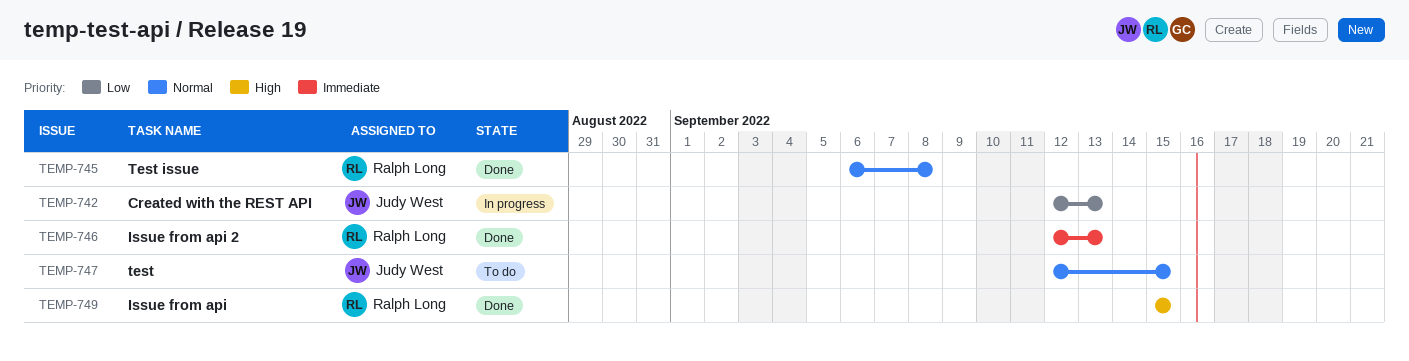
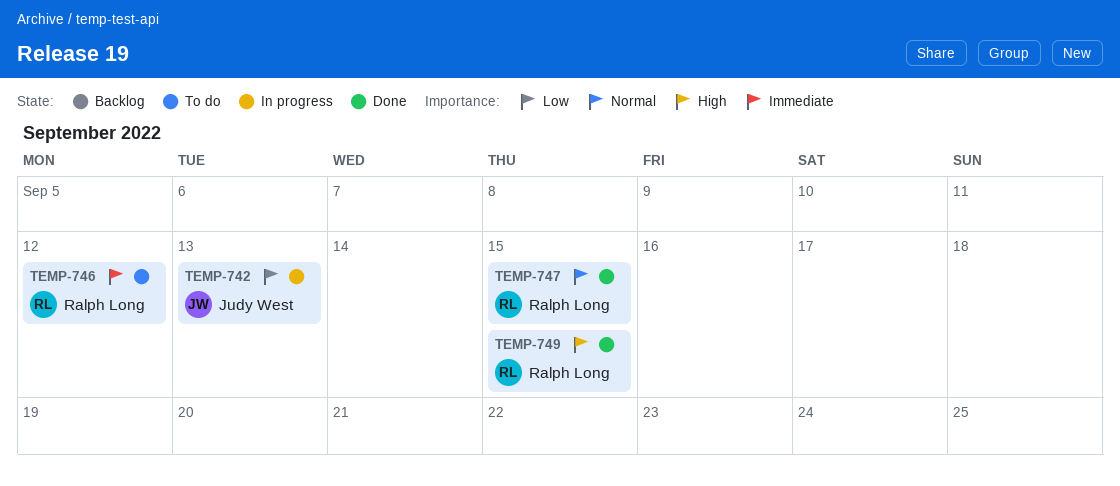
TEMP-745: present -> none
TEMP-746, status: Done -> To do
TEMP-746, due: Sep 13 -> Sep 12
TEMP-747, status: To do -> Done
TEMP-747, owner: Judy West -> Ralph Long

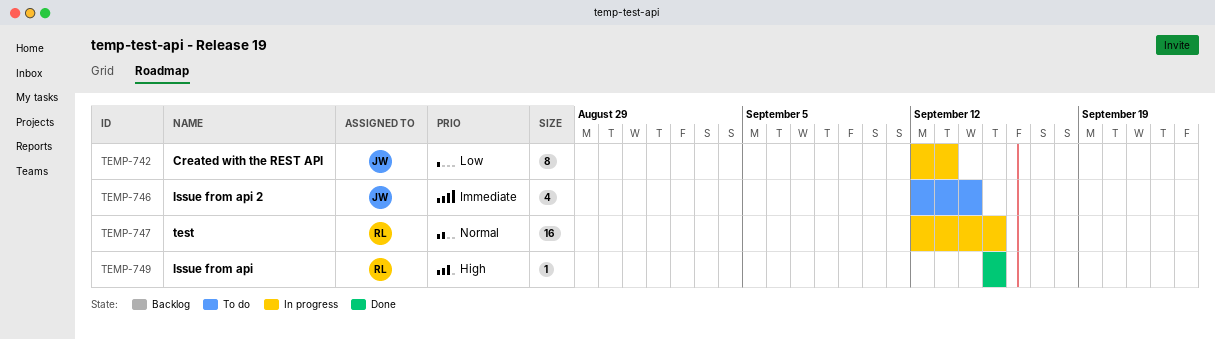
TEMP-746, owner: Ralph Long -> Judy West
TEMP-746, due: Sep 12 -> Sep 14
TEMP-747, status: Done -> In progress

